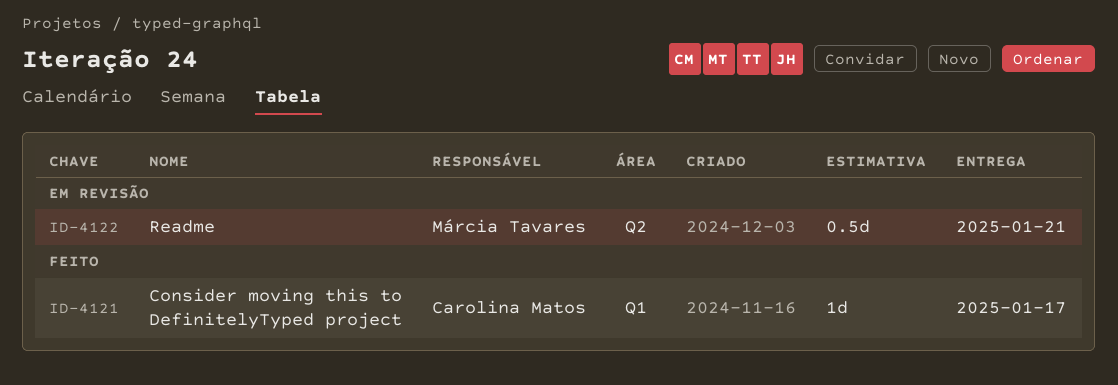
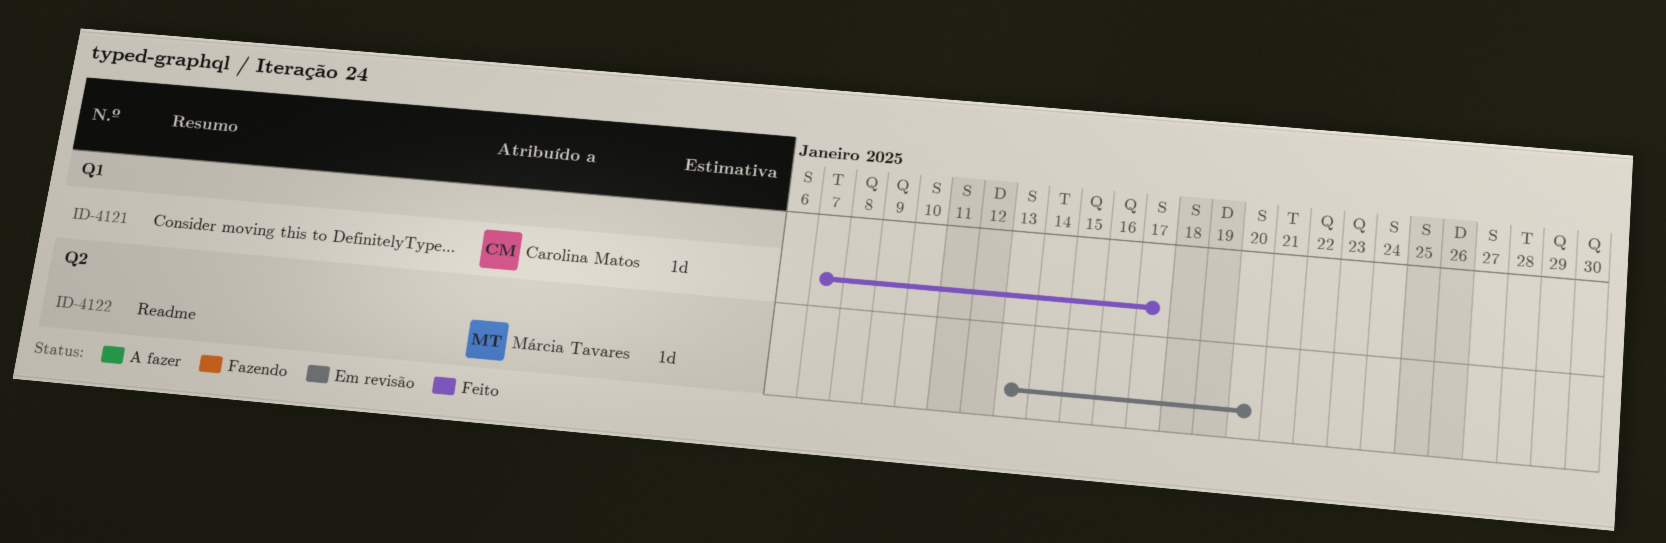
ID-4122, estimate: 0.5d -> 1d
ID-4122, due: Jan 21 -> Jan 20

